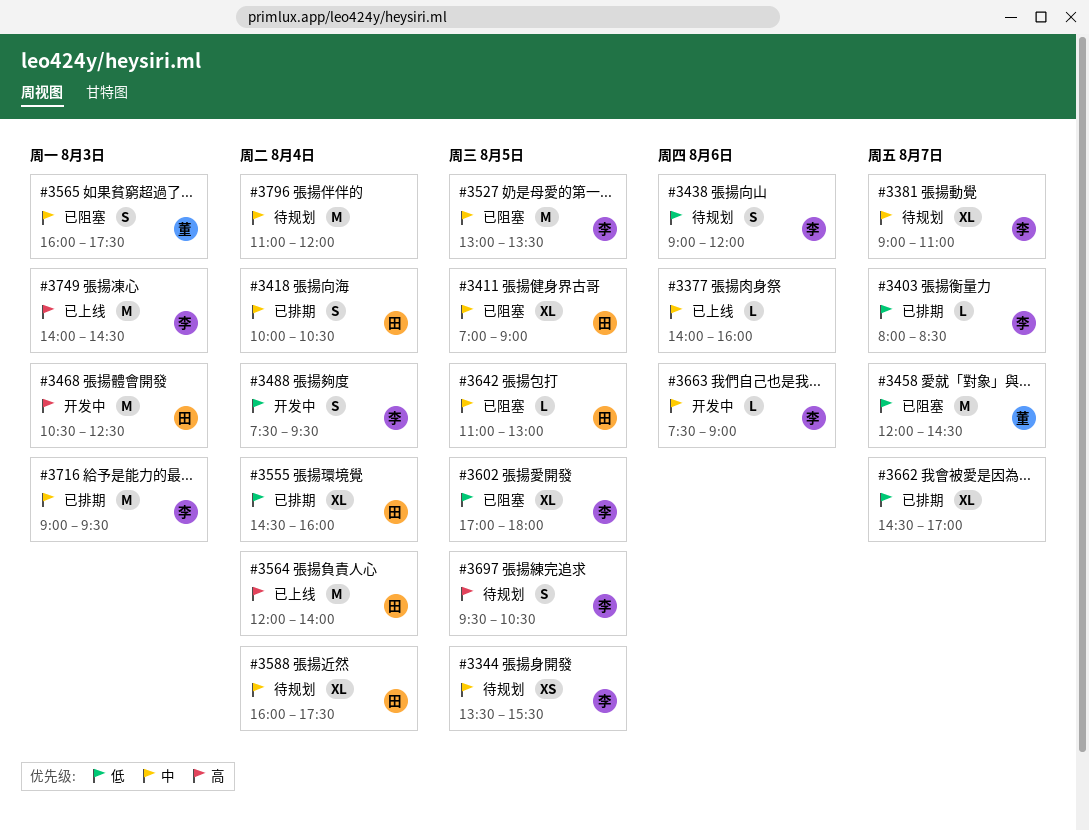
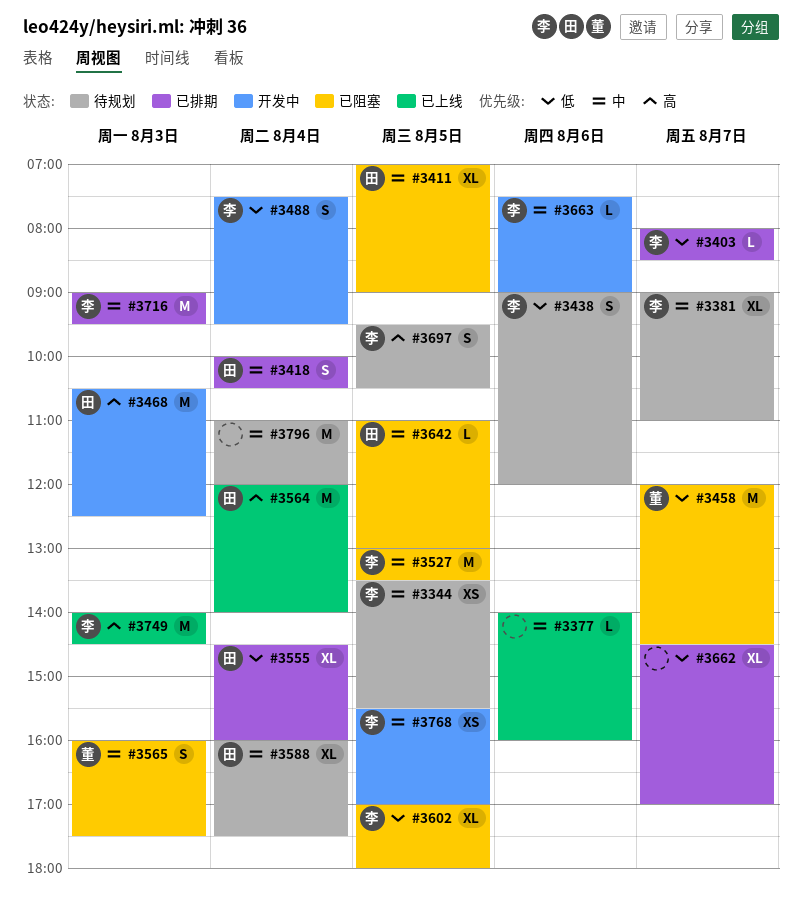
#3768: none -> present

